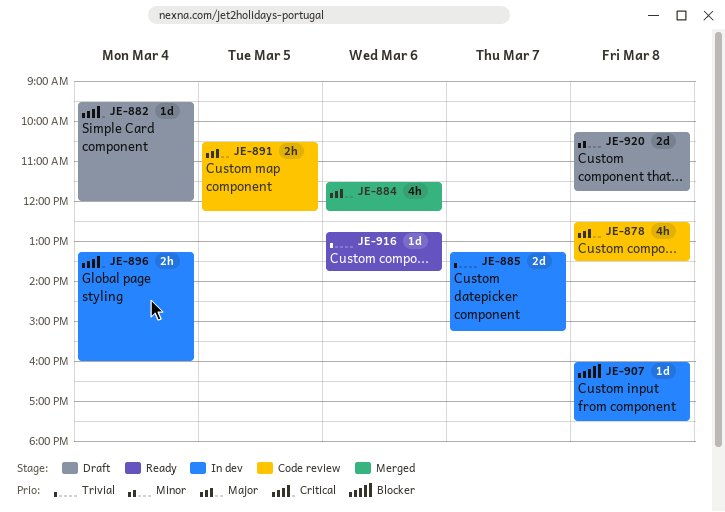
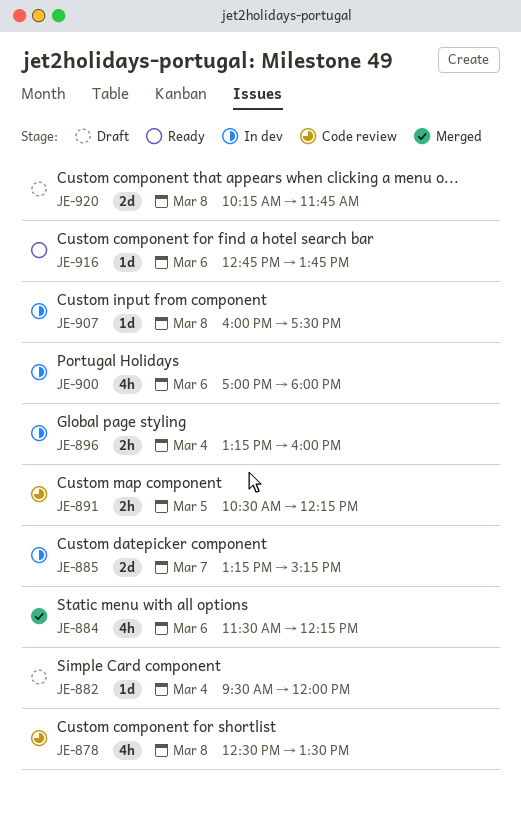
JE-900: none -> present

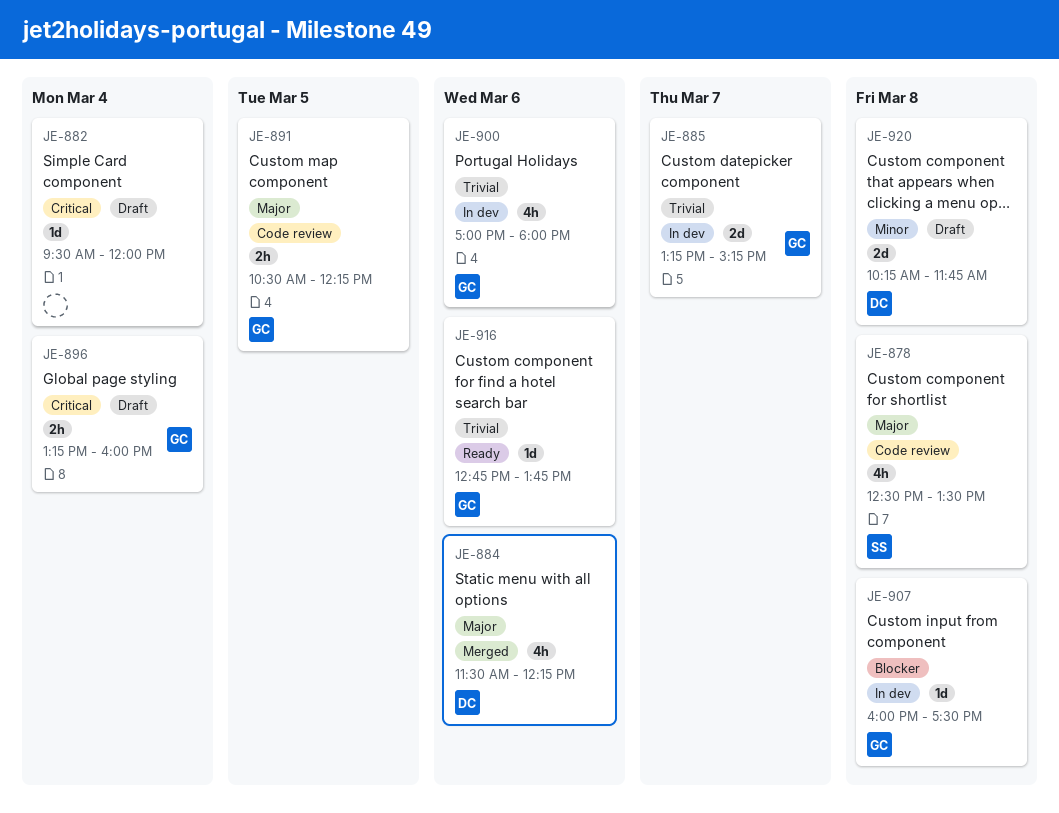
JE-896, status: In dev -> Draft

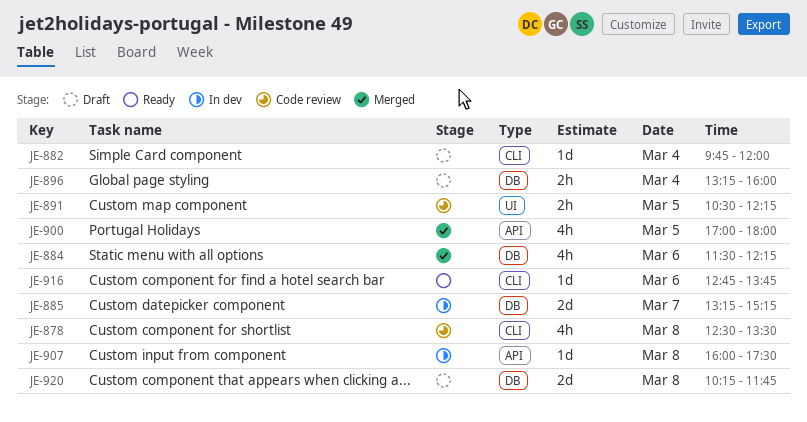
JE-882, begins: 09:30 -> 09:45
JE-900, status: In dev -> Merged
JE-900, day: Mar 6 -> Mar 5

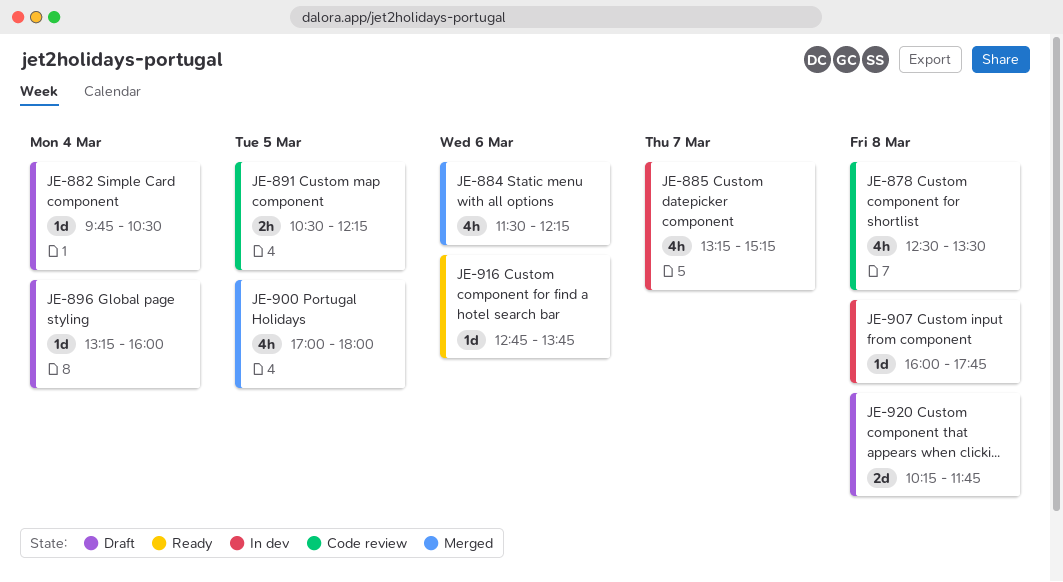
JE-882, ends: 12:00 -> 10:30
JE-885, estimate: 2d -> 4h
JE-896, estimate: 2h -> 1d
JE-907, ends: 17:30 -> 17:45

